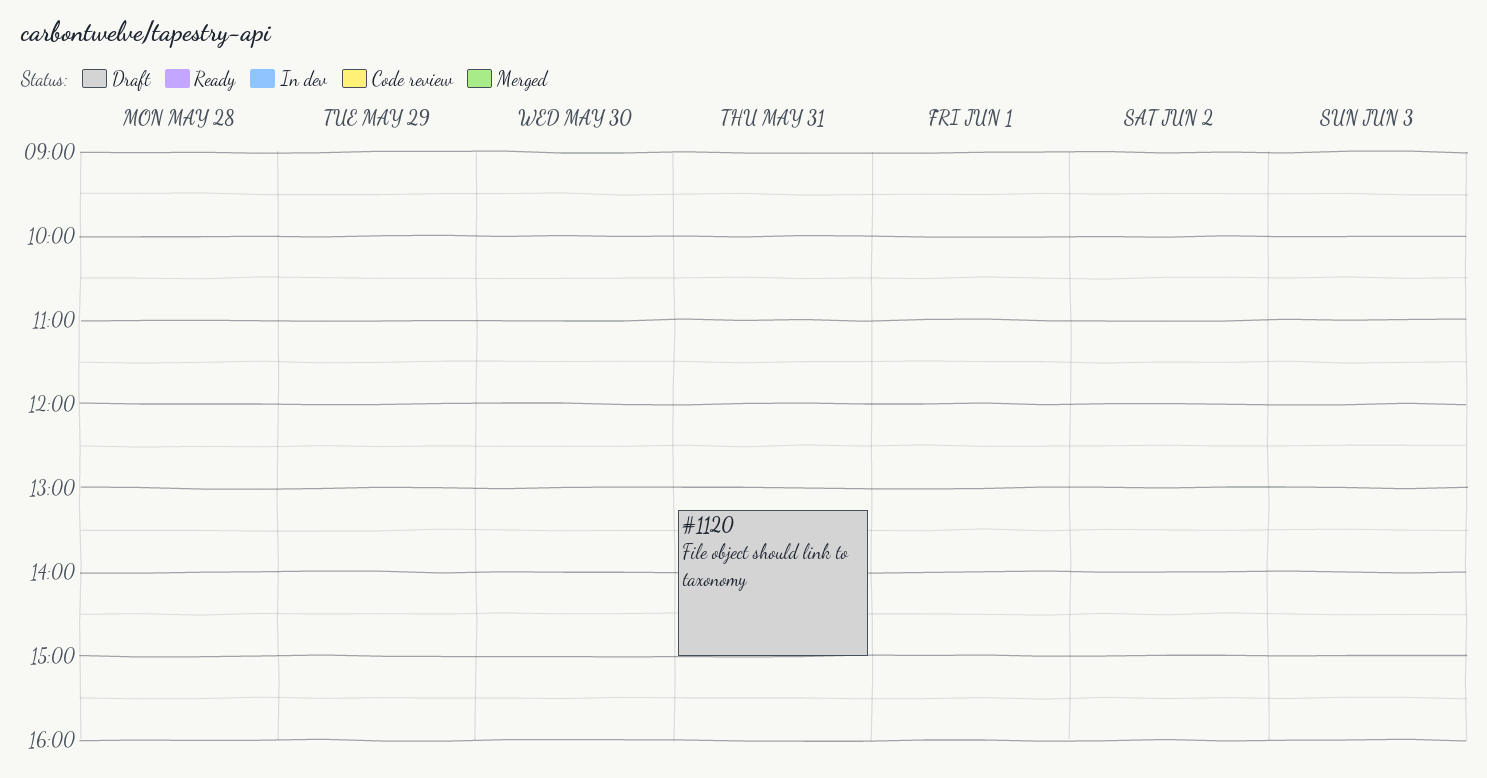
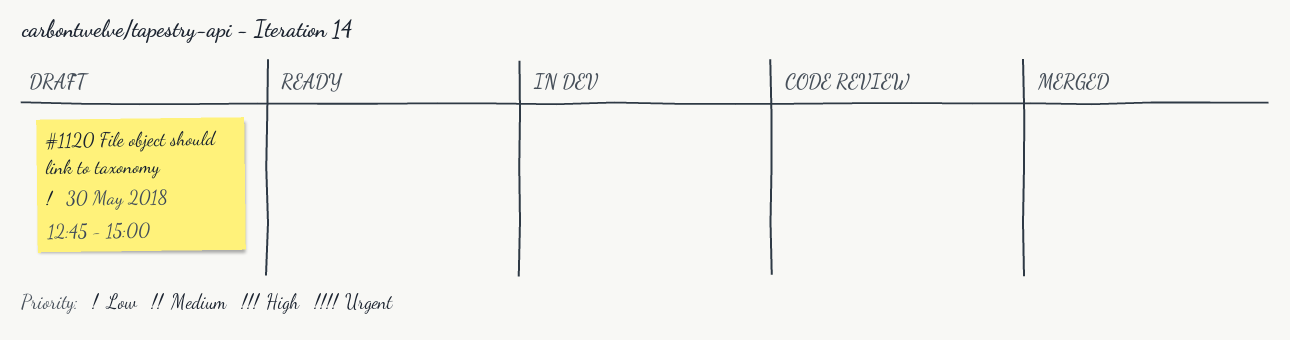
#1120, day: May 31 -> May 30
#1120, begins: 13:15 -> 12:45

